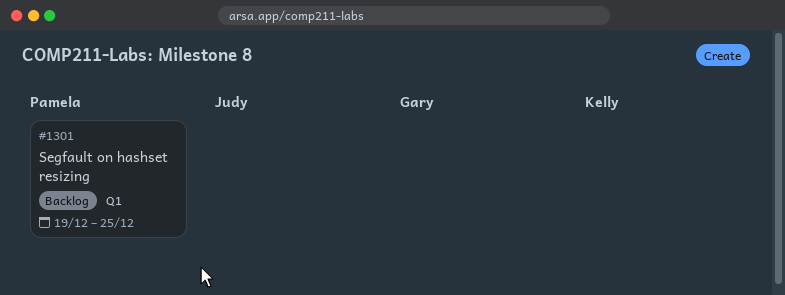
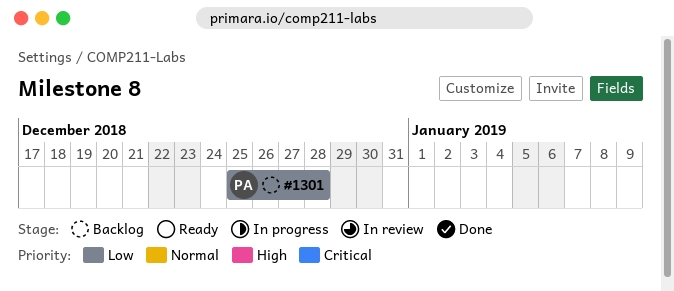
#1301, start: Dec 19 -> Dec 25
#1301, due: Dec 25 -> Dec 28

